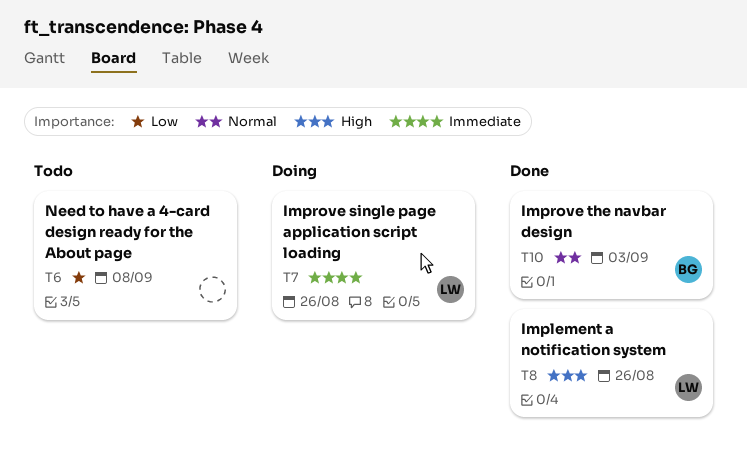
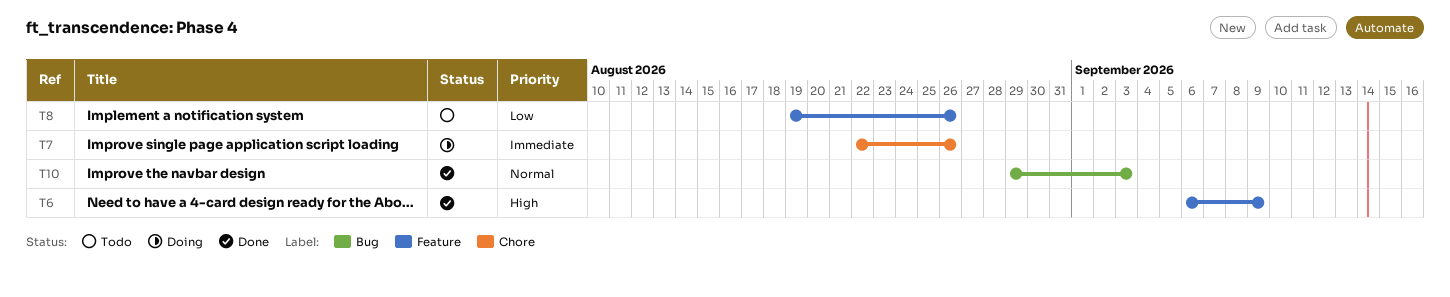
T6, status: Todo -> Done
T6, priority: Low -> High
T6, due: Sep 8 -> Sep 9
T8, status: Done -> Todo
T8, priority: High -> Low

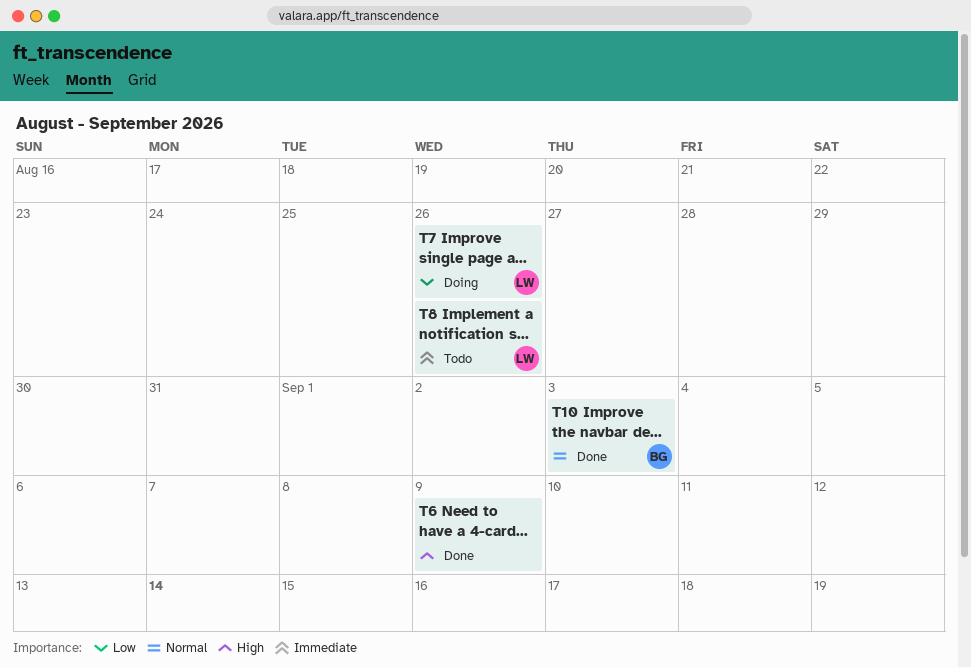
T7, priority: Immediate -> Low
T8, priority: Low -> Immediate

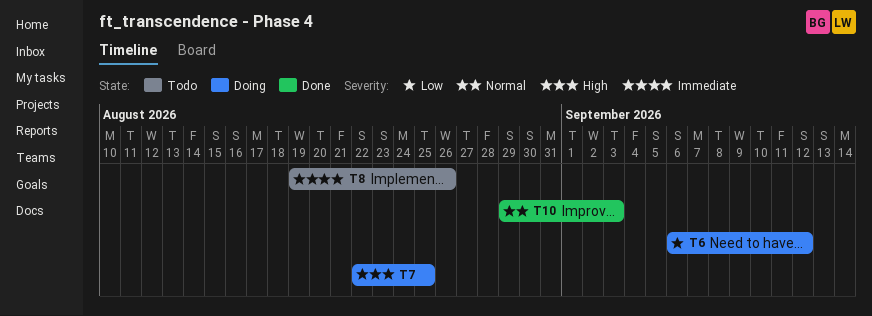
T6, status: Done -> Doing
T6, priority: High -> Low
T6, due: Sep 9 -> Sep 12
T7, priority: Low -> High
T7, due: Aug 26 -> Aug 25

